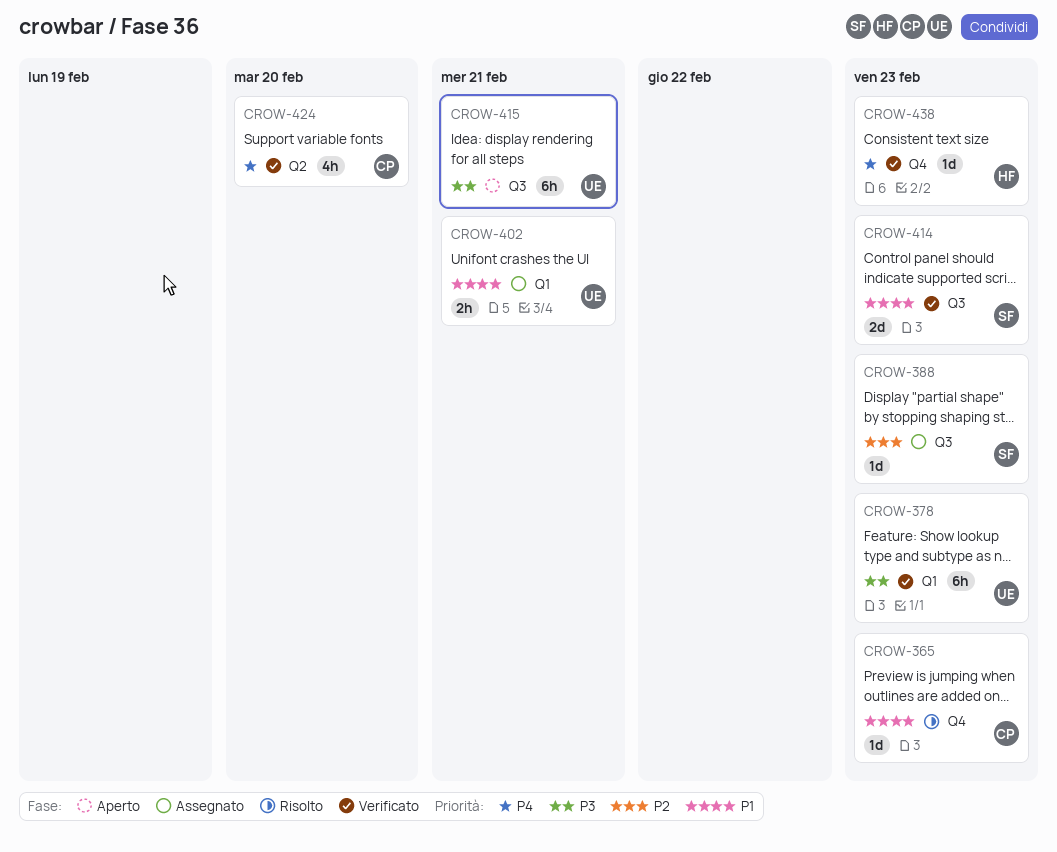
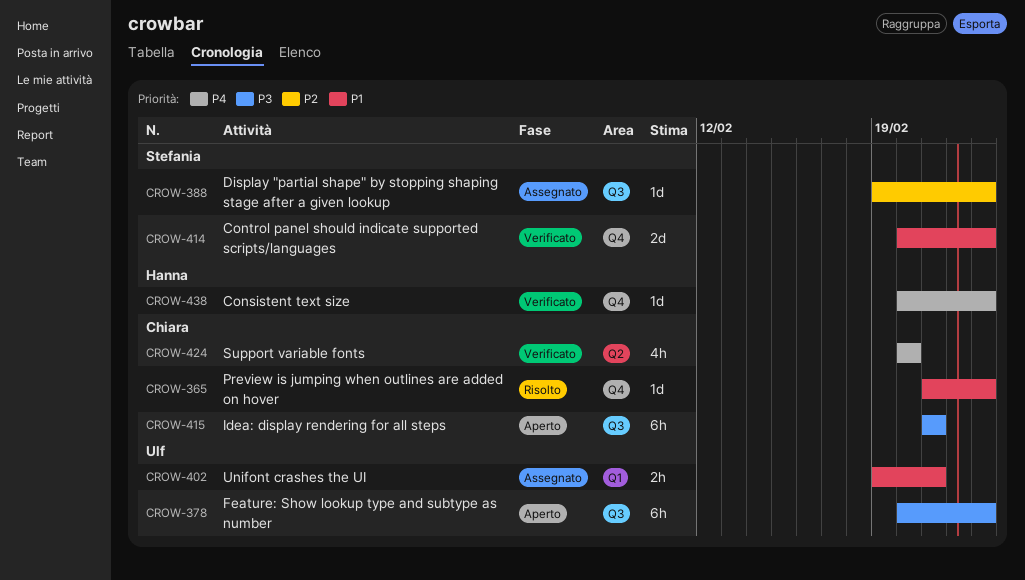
CROW-378, status: Verificato -> Aperto
CROW-378, label: Q1 -> Q3
CROW-414, label: Q3 -> Q4
CROW-415, owner: Ulf -> Chiara

